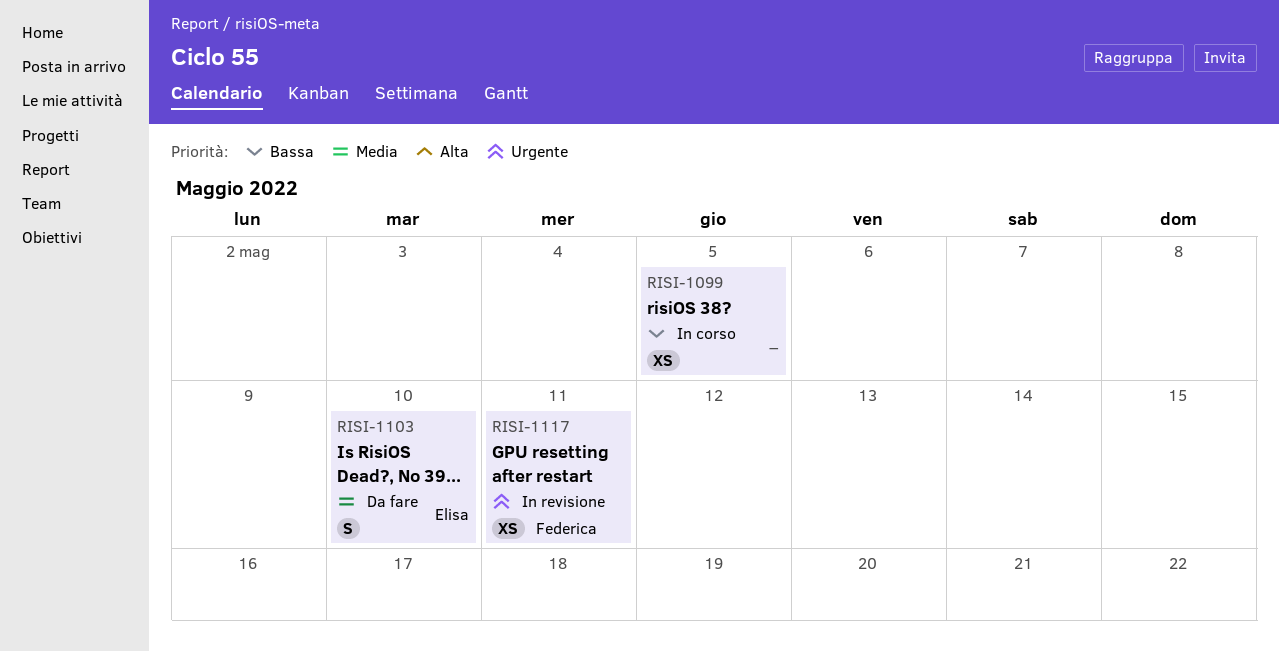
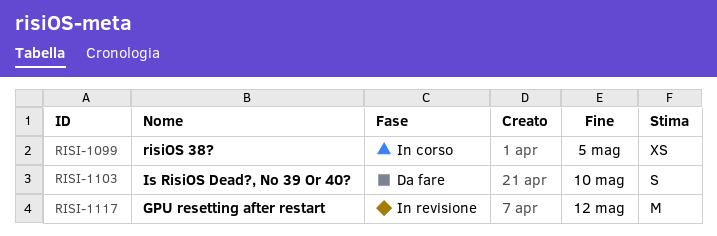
RISI-1117, estimate: XS -> M
RISI-1117, due: May 11 -> May 12

